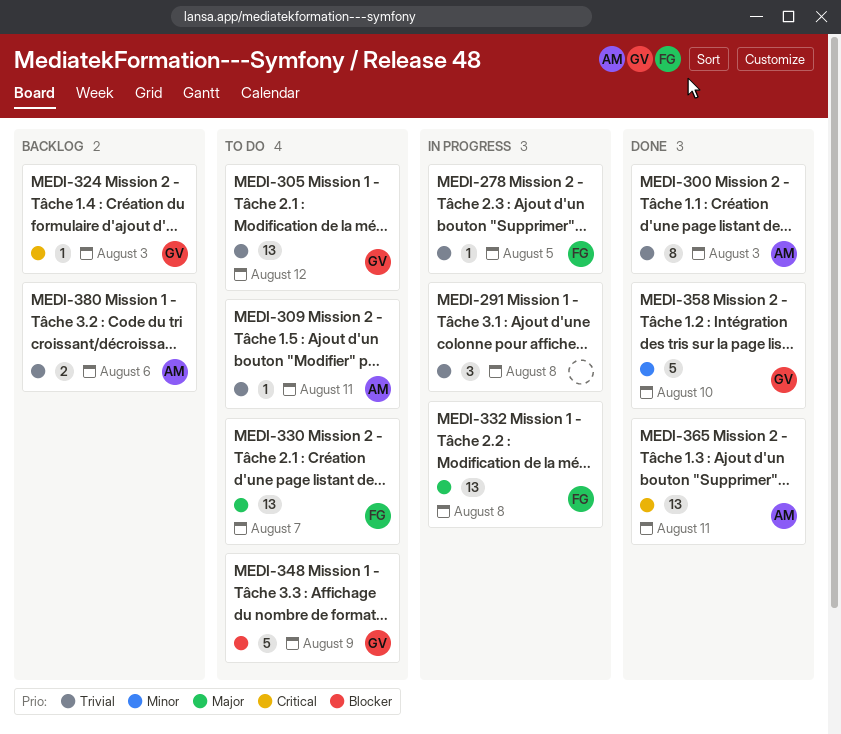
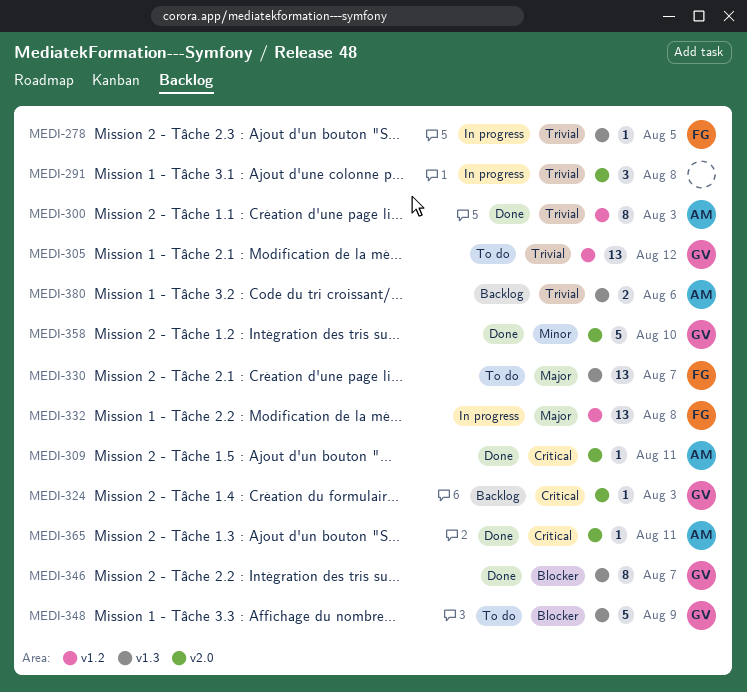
MEDI-309, status: To do -> Done
MEDI-309, priority: Trivial -> Critical
MEDI-346: none -> present
MEDI-365, estimate: 13 -> 1

